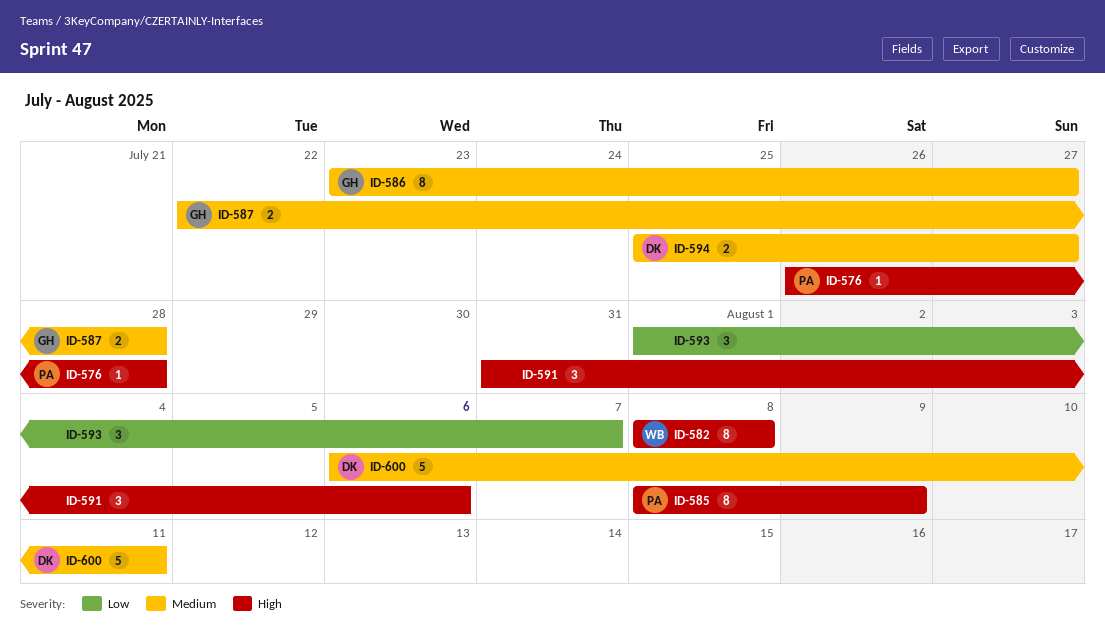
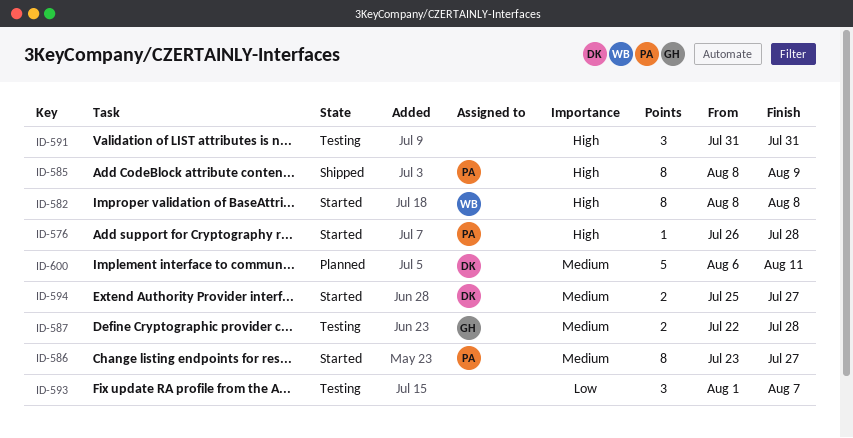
ID-586, owner: GH -> PA
ID-591, due: Aug 6 -> Jul 31

